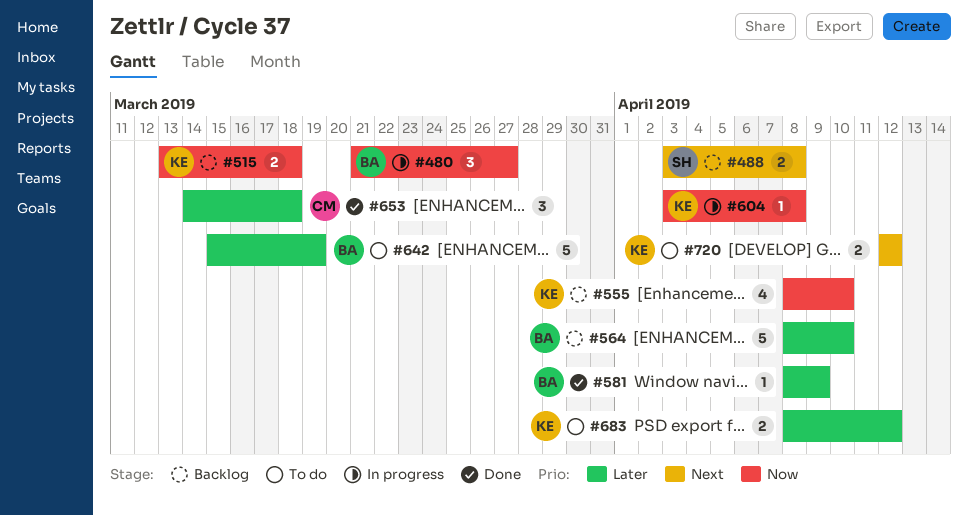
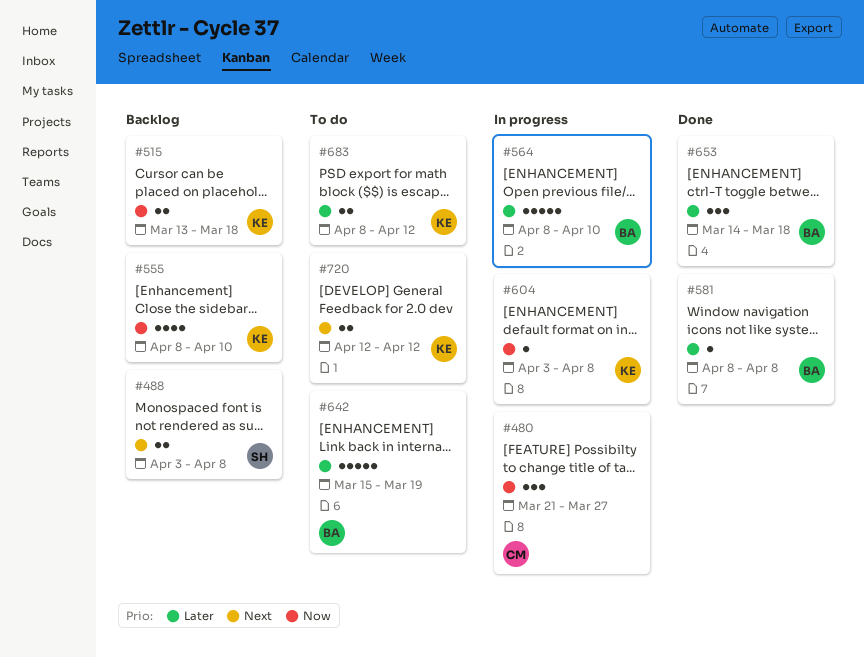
#480, owner: BA -> CM
#564, status: Backlog -> In progress
#581, due: Apr 9 -> Apr 8
#653, owner: CM -> BA

